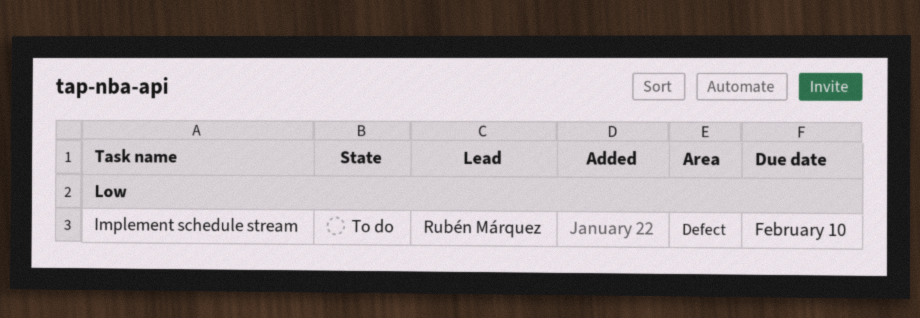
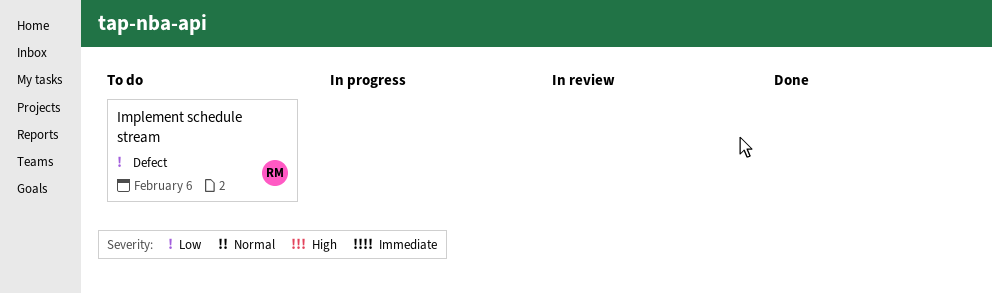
Implement schedule stream, due: Feb 10 -> Feb 6

